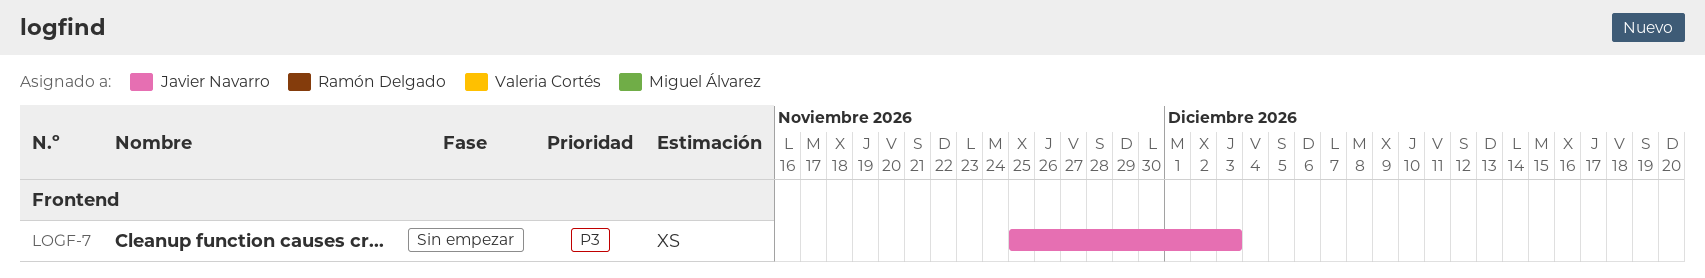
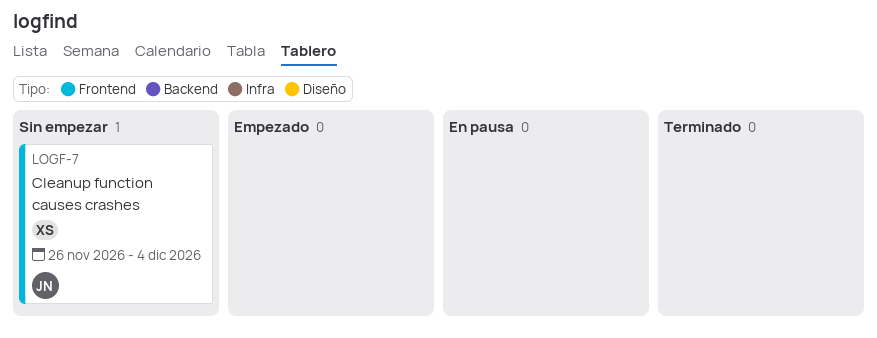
LOGF-7, start: Nov 25 -> Nov 26
LOGF-7, due: Dec 3 -> Dec 4

